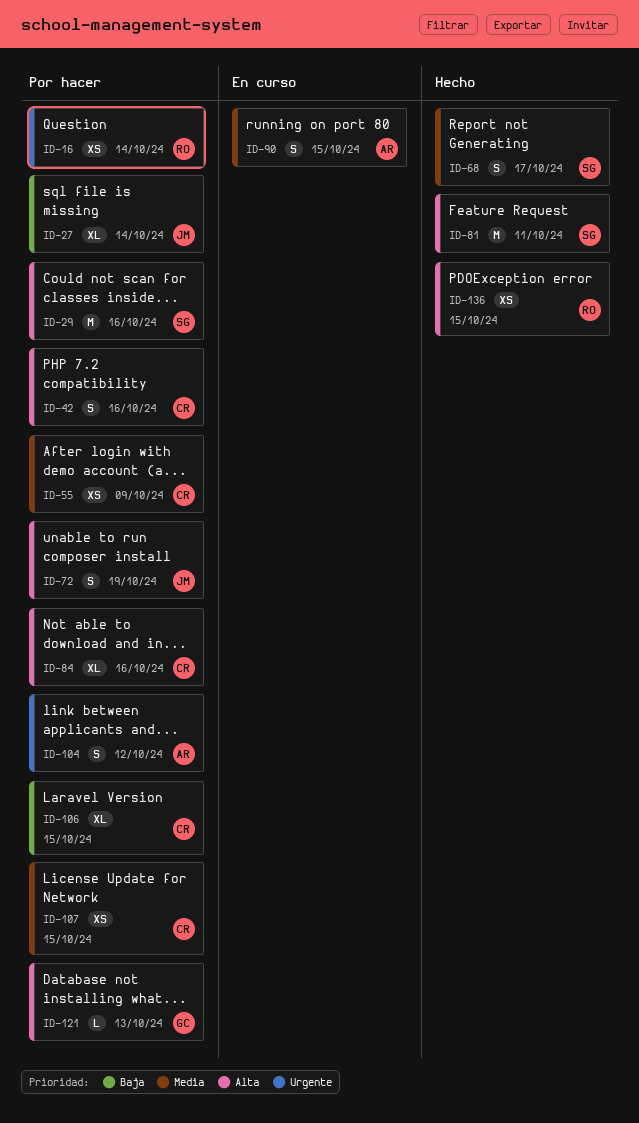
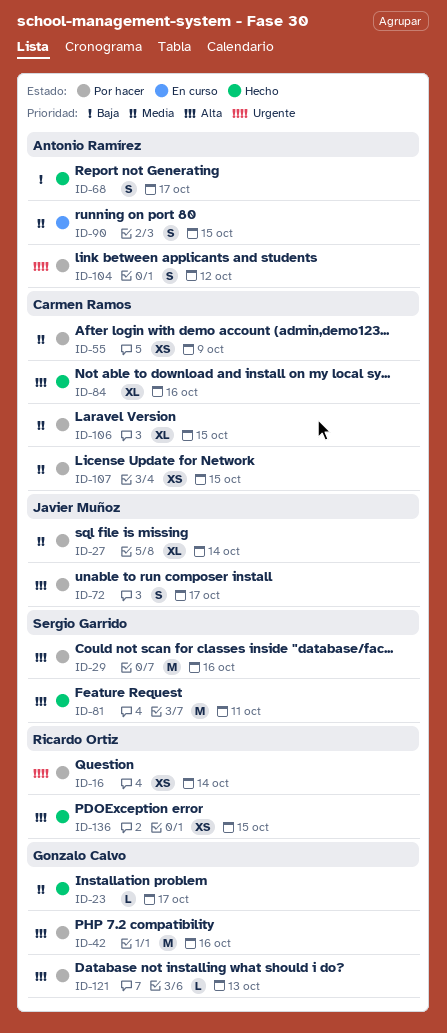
ID-23: none -> present
ID-27, priority: Baja -> Media
ID-42, owner: Carmen Ramos -> Gonzalo Calvo
ID-42, estimate: S -> M
ID-68, owner: Sergio Garrido -> Antonio Ramírez
ID-68, priority: Media -> Baja
ID-72, due: Oct 19 -> Oct 17
ID-84, status: Por hacer -> Hecho
ID-106, priority: Baja -> Media

